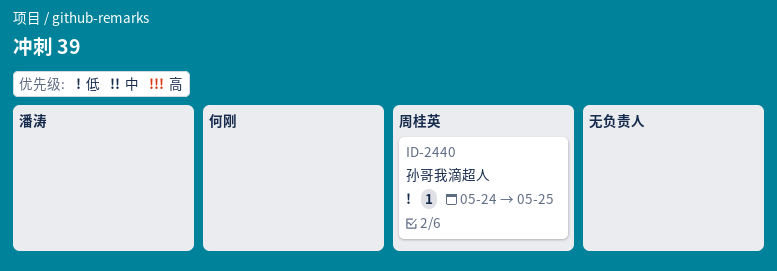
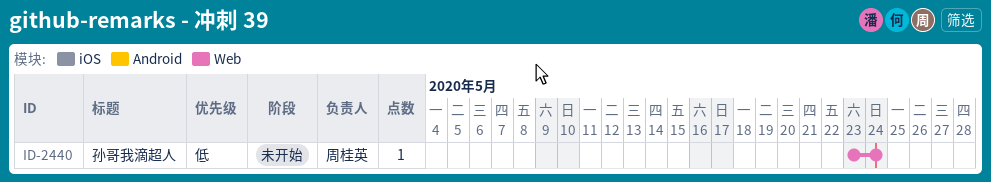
ID-2440, start: May 24 -> May 23
ID-2440, due: May 25 -> May 24

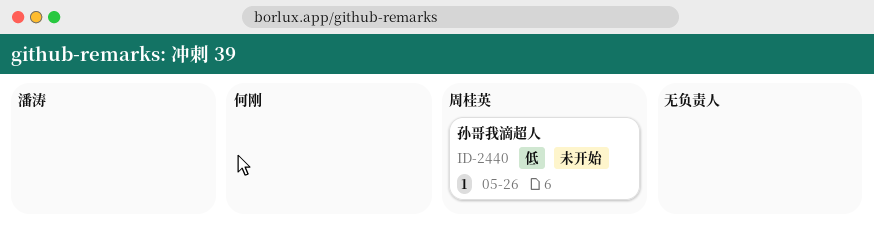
ID-2440, due: May 24 -> May 26

